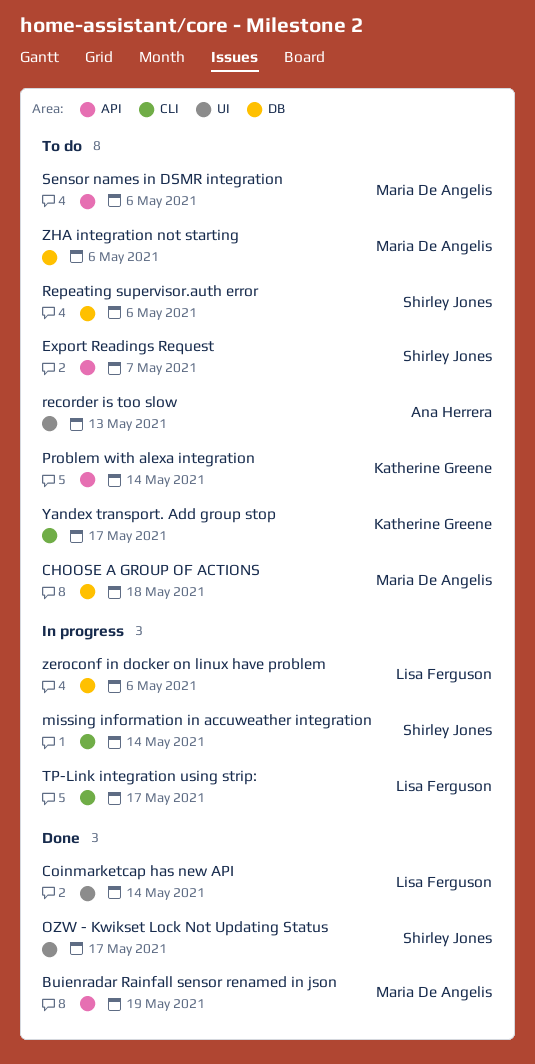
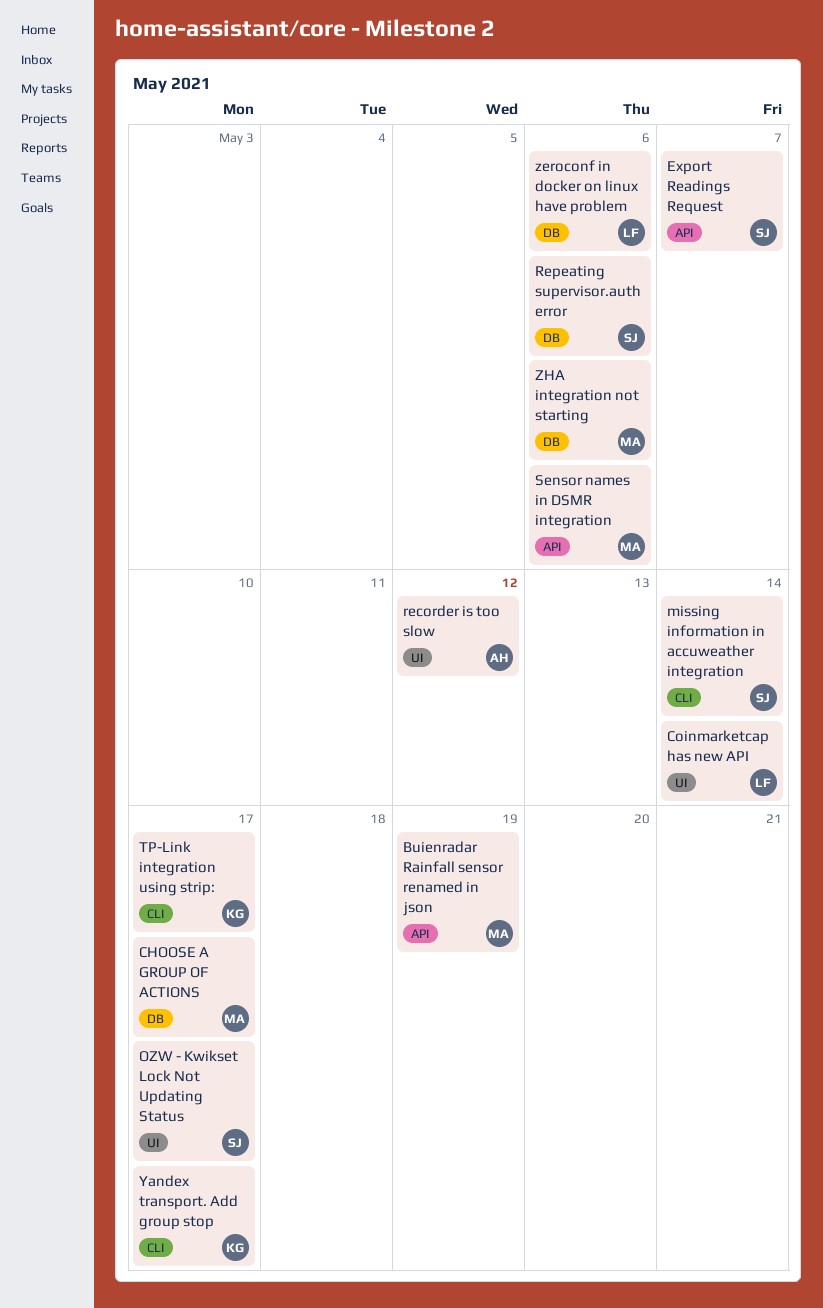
CHOOSE A GROUP OF ACTIONS, due: May 18 -> May 17
Problem with alexa integration: present -> none
recorder is too slow, due: May 13 -> May 12
TP-Link integration using strip:, owner: Lisa Ferguson -> Katherine Greene

